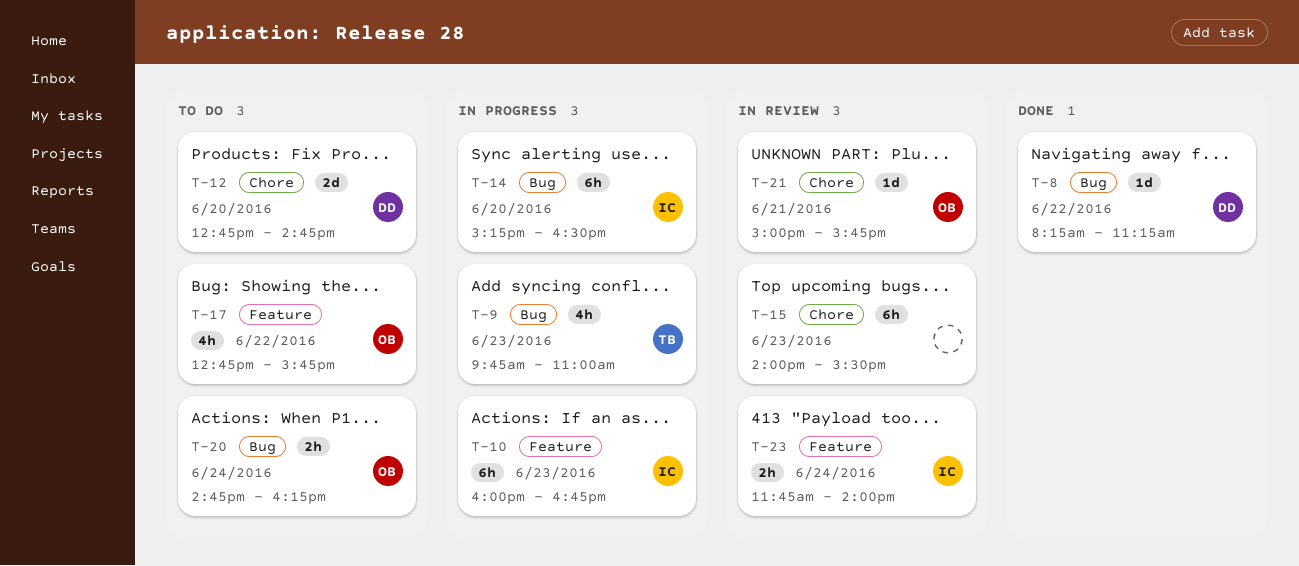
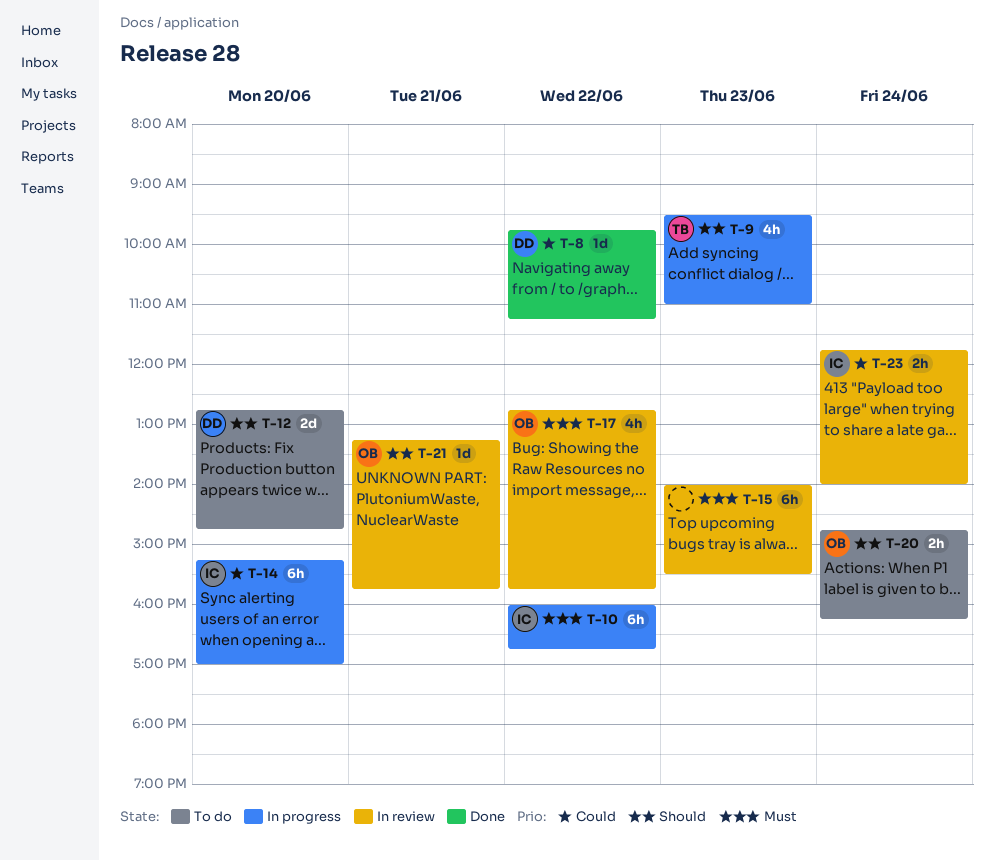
T-8, begins: 08:15 -> 09:45
T-9, begins: 09:45 -> 09:30
T-10, day: Jun 23 -> Jun 22
T-14, ends: 16:30 -> 17:00
T-17, status: To do -> In review
T-21, begins: 15:00 -> 13:15

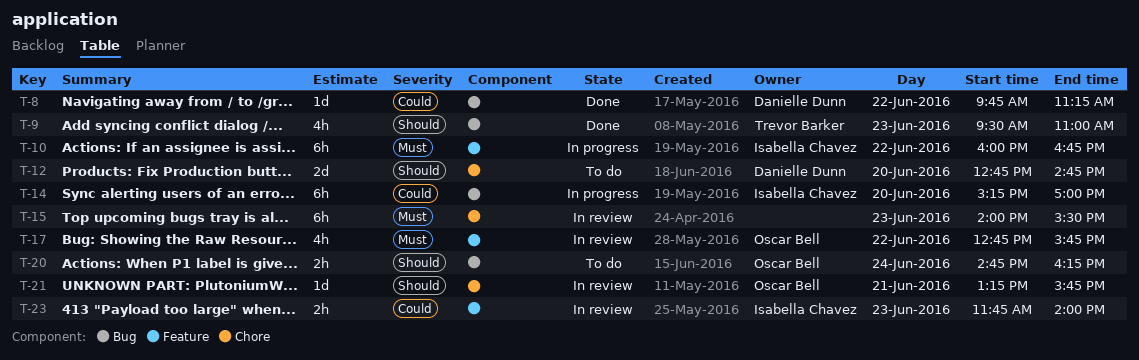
T-9, status: In progress -> Done
T-23, day: Jun 24 -> Jun 23

